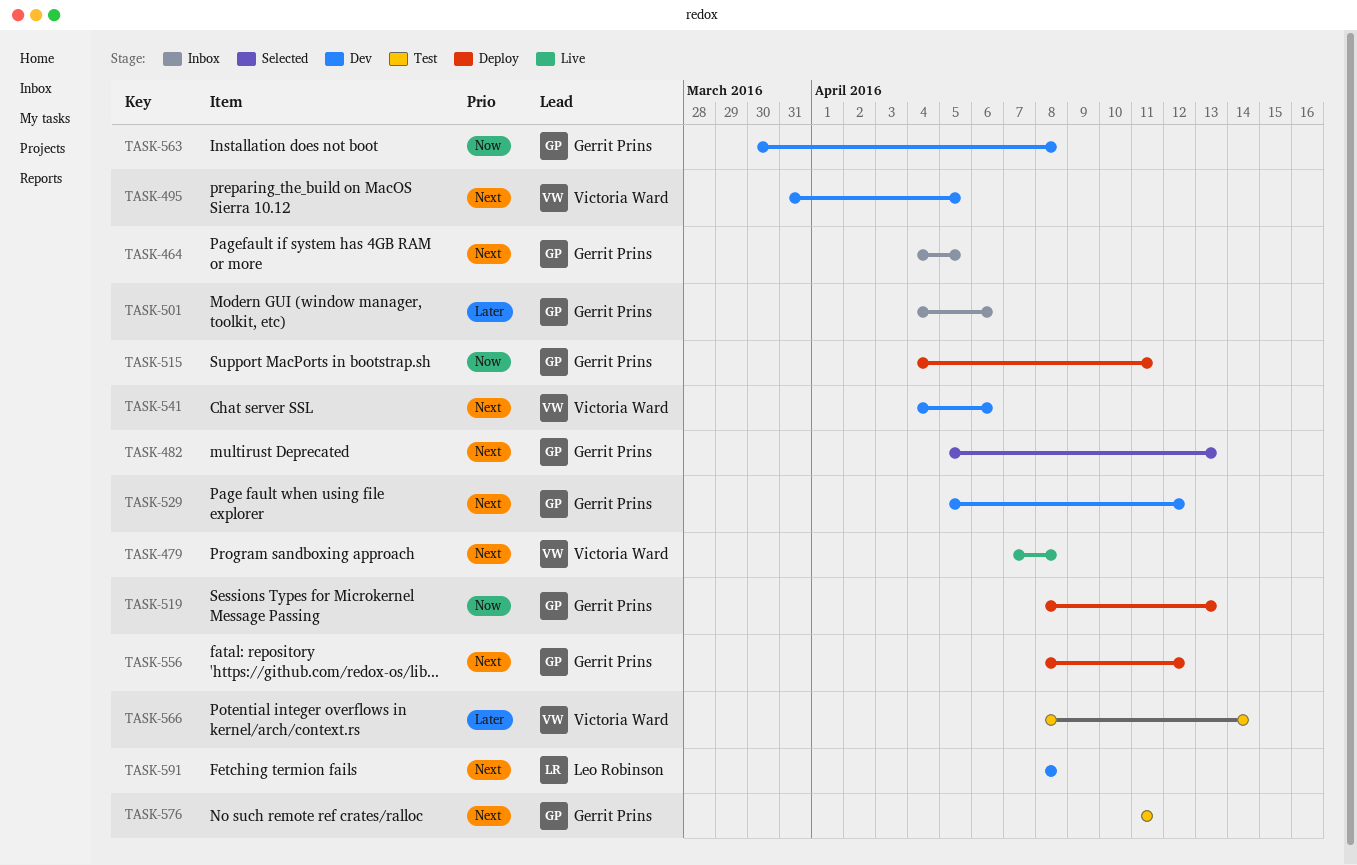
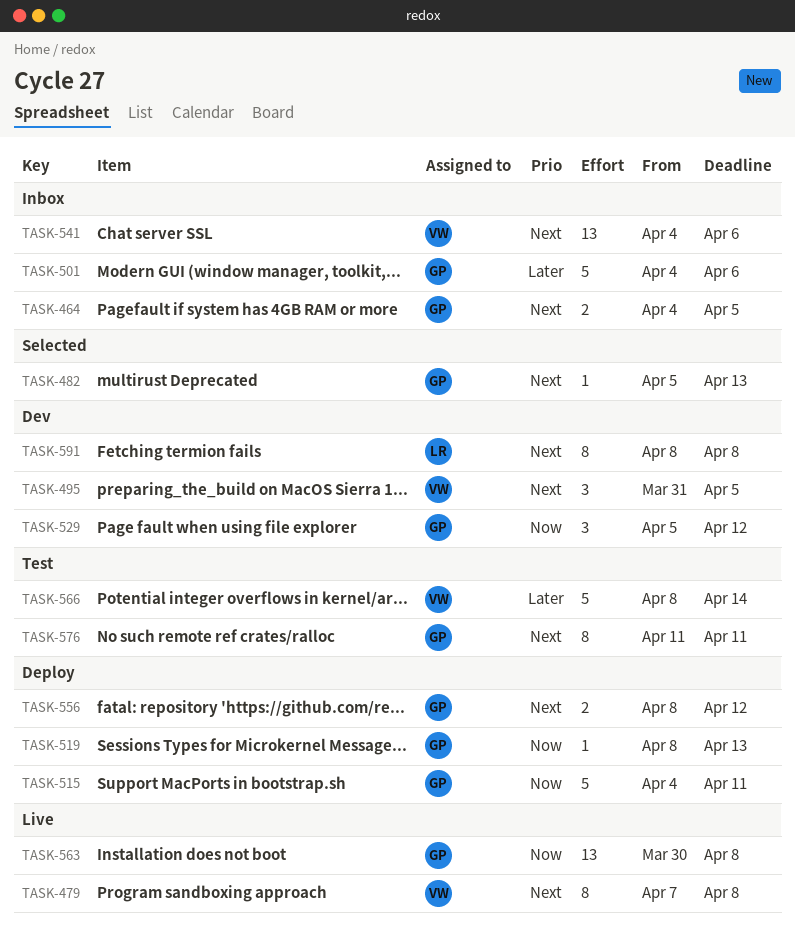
TASK-529, priority: Next -> Now
TASK-541, status: Dev -> Inbox
TASK-563, status: Dev -> Live

